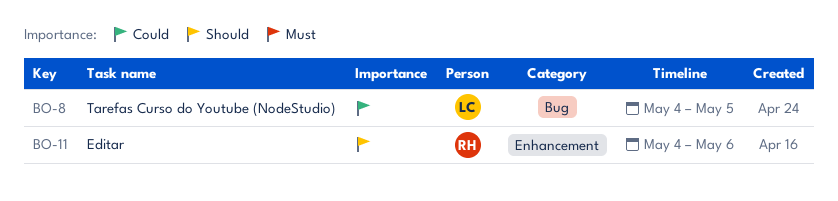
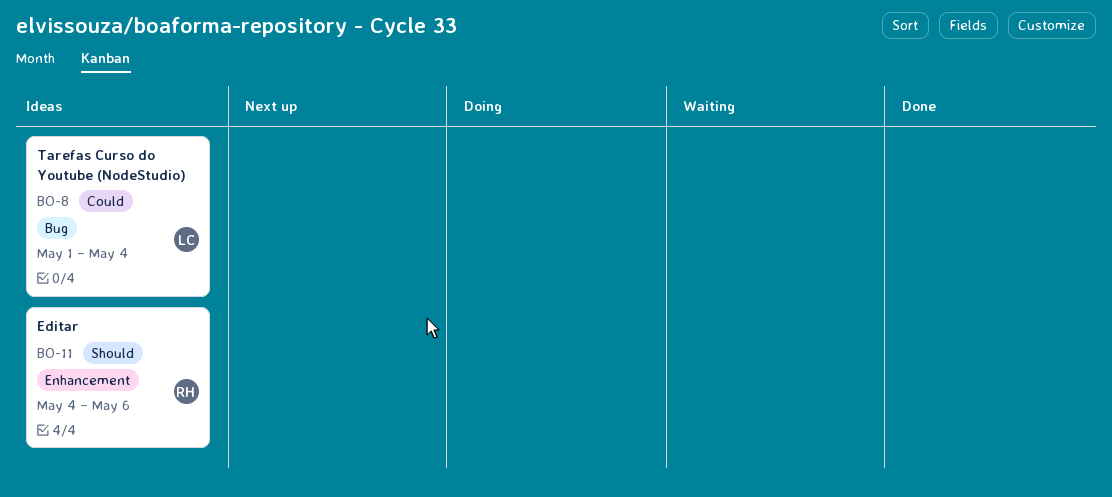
BO-8, start: May 4 -> May 1
BO-8, due: May 5 -> May 4

